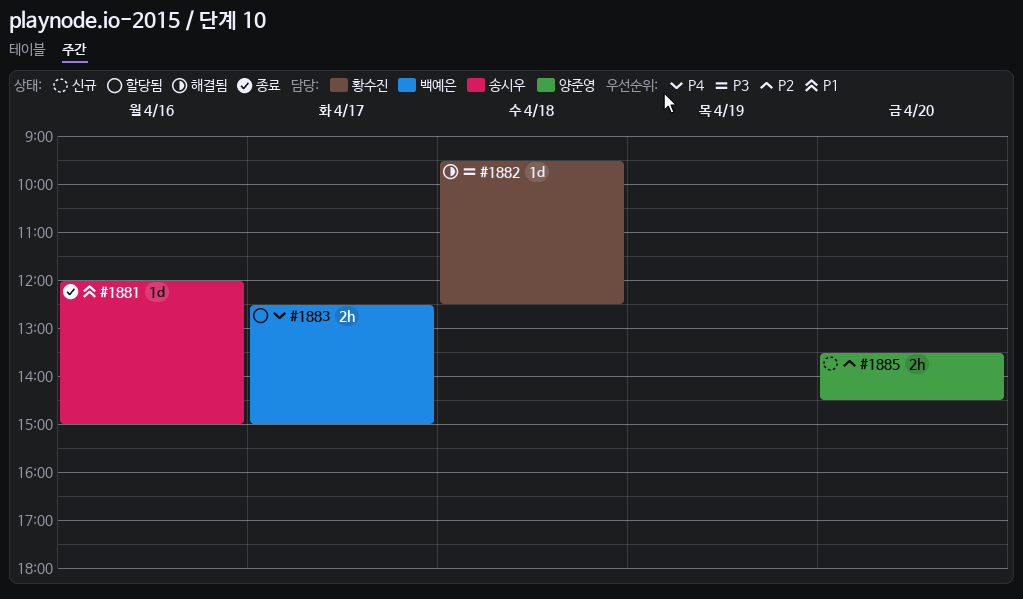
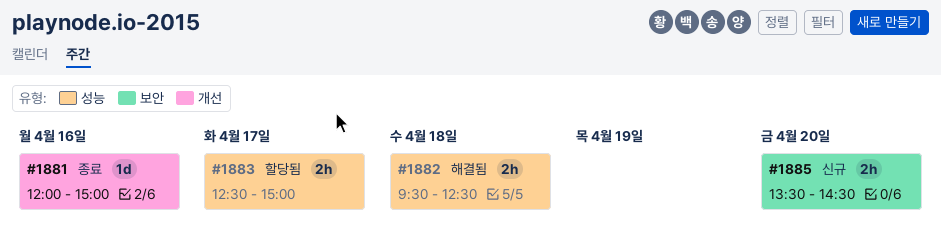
#1882, estimate: 1d -> 2h

